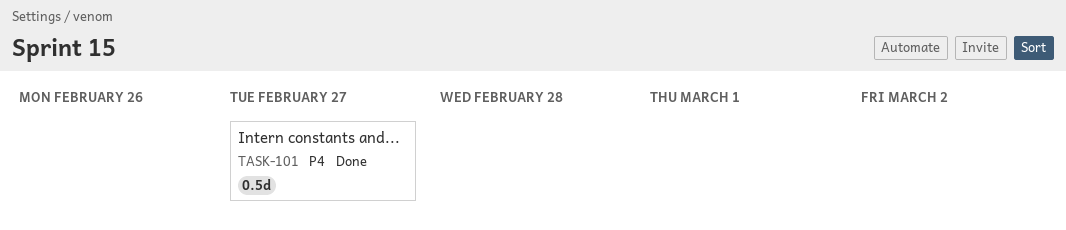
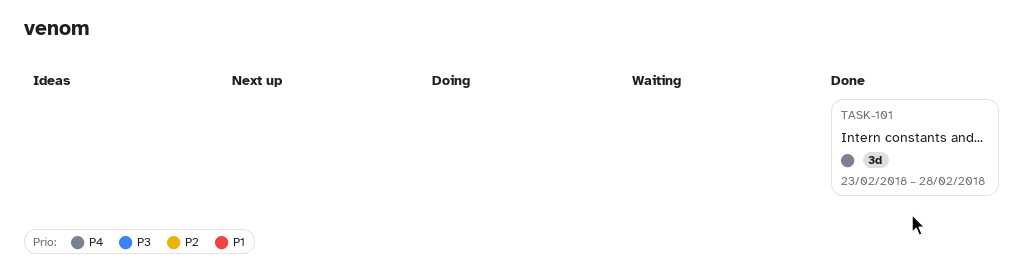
TASK-101, estimate: 0.5d -> 3d
TASK-101, due: Feb 27 -> Feb 28

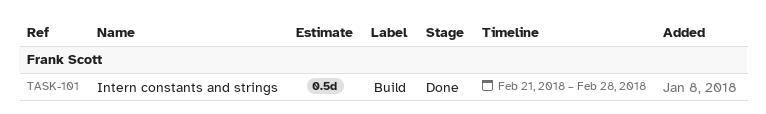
TASK-101, estimate: 3d -> 0.5d
TASK-101, start: Feb 23 -> Feb 21

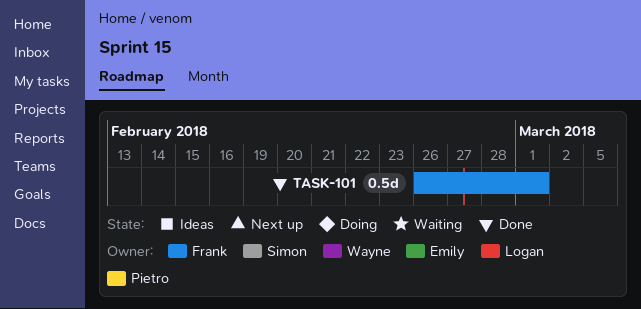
TASK-101, start: Feb 21 -> Feb 26
TASK-101, due: Feb 28 -> Mar 1

